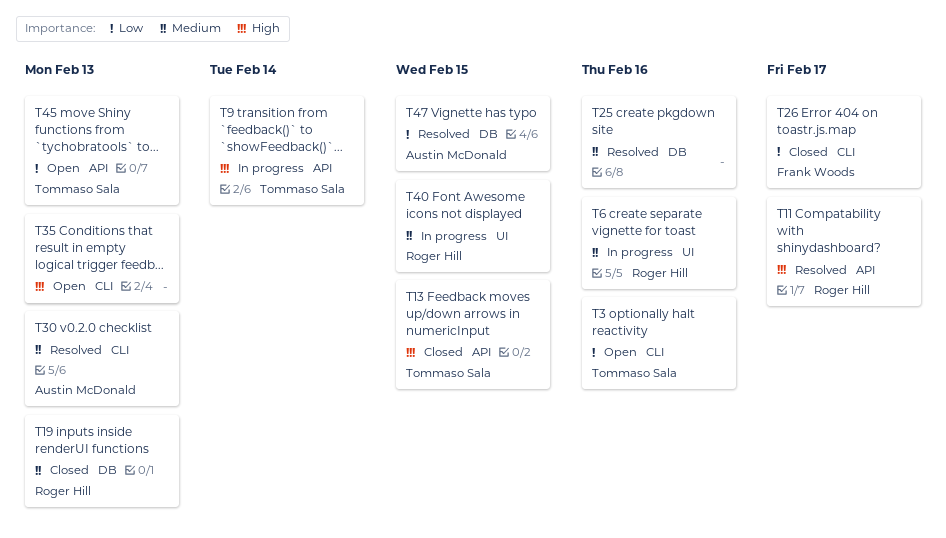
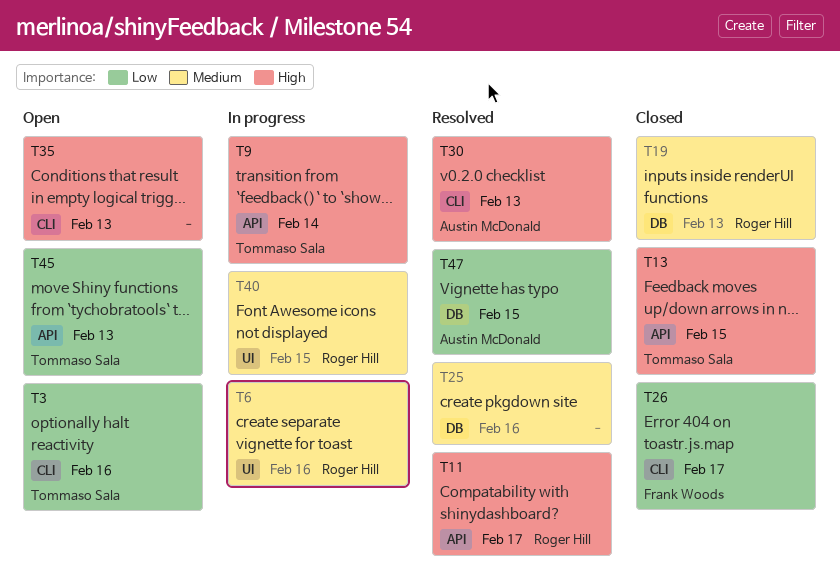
T30, priority: Medium -> High

